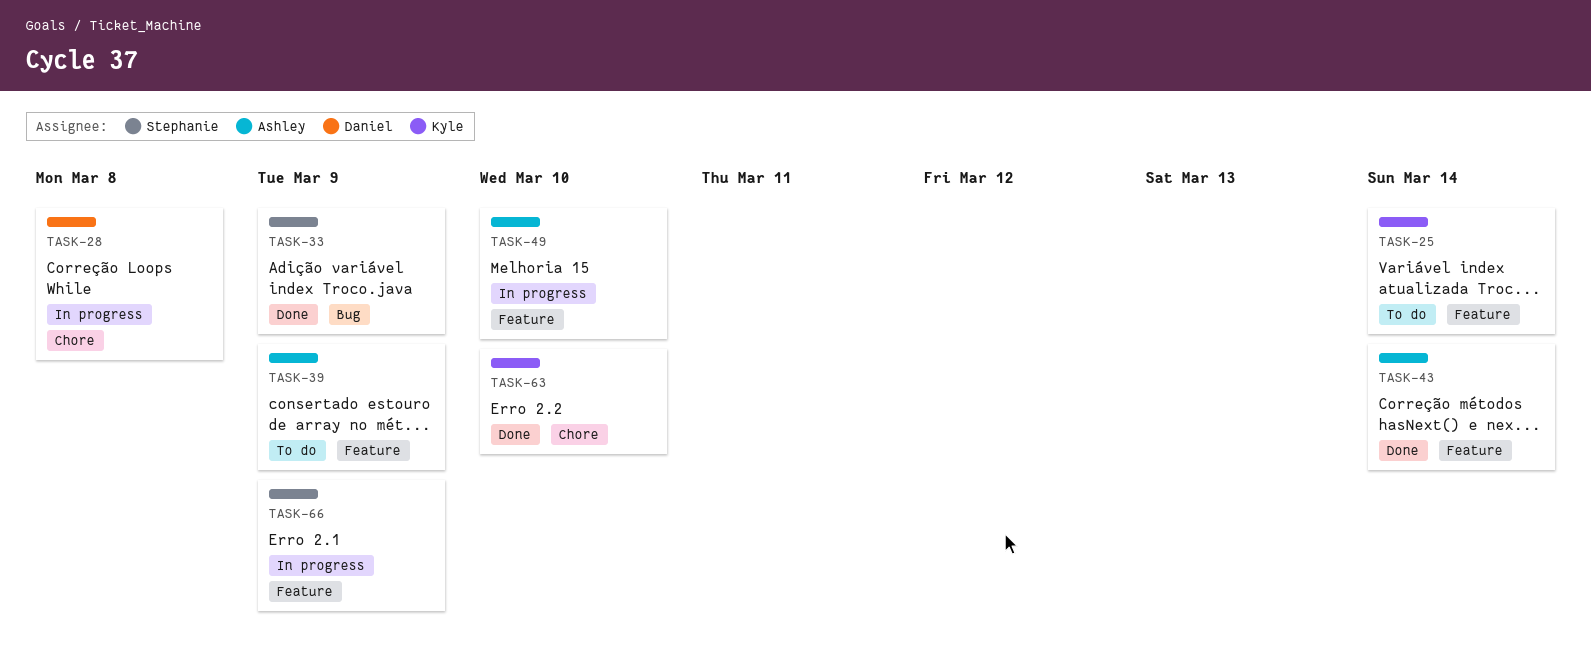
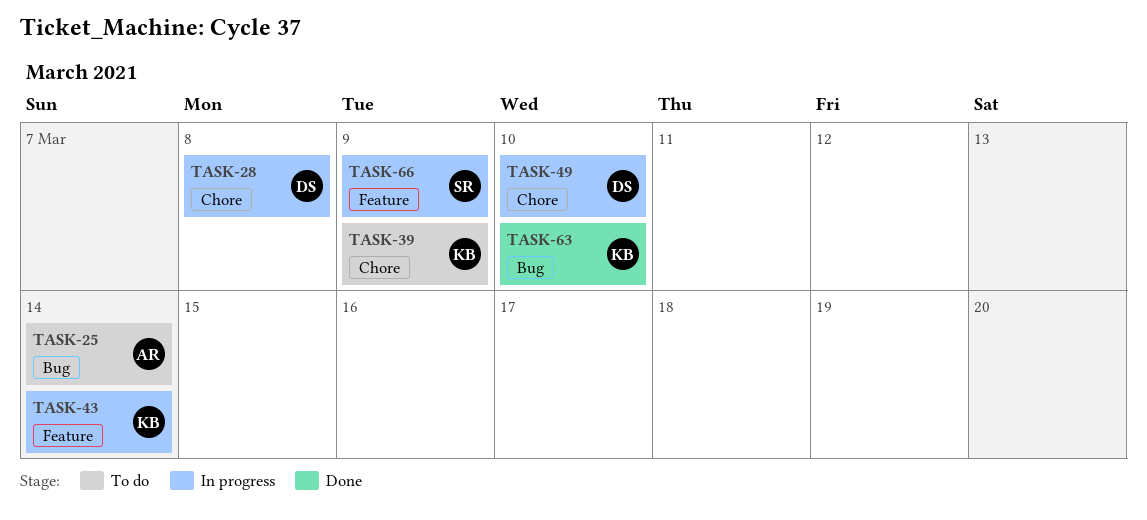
TASK-25, owner: Kyle -> Ashley
TASK-25, label: Feature -> Bug
TASK-33: present -> none
TASK-39, owner: Ashley -> Kyle
TASK-39, label: Feature -> Chore
TASK-43, status: Done -> In progress
TASK-43, owner: Ashley -> Kyle
TASK-49, owner: Ashley -> Daniel
TASK-49, label: Feature -> Chore
TASK-63, label: Chore -> Bug

